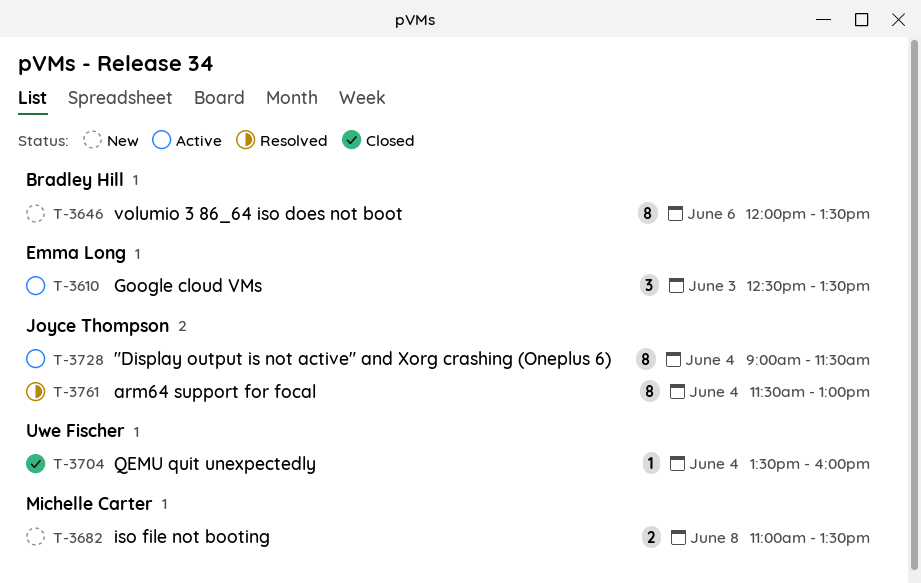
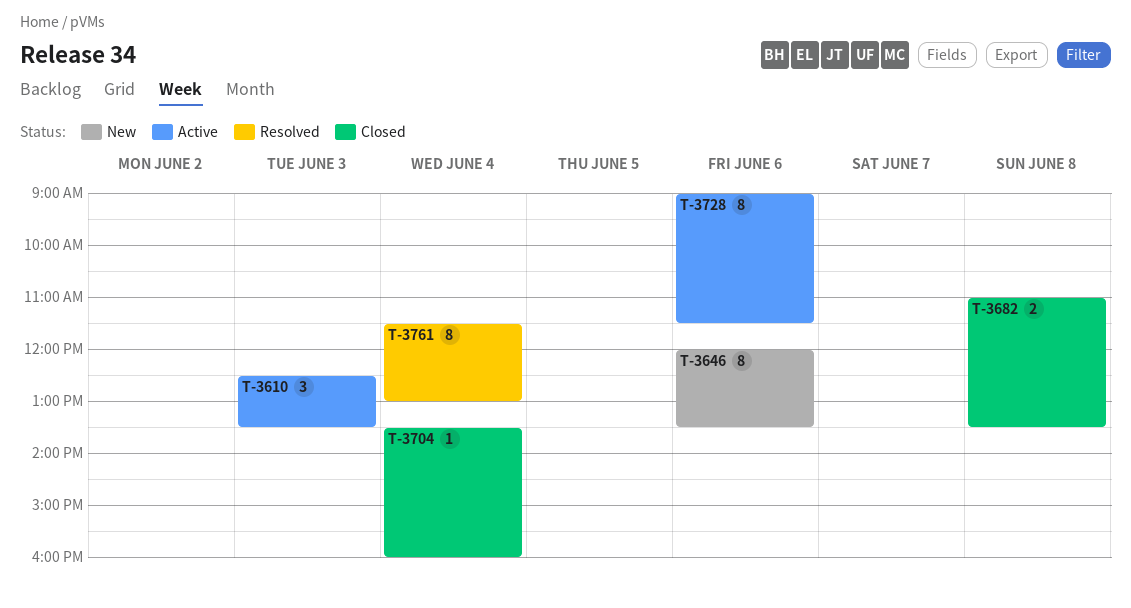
T-3682, status: New -> Closed
T-3728, day: Jun 4 -> Jun 6

